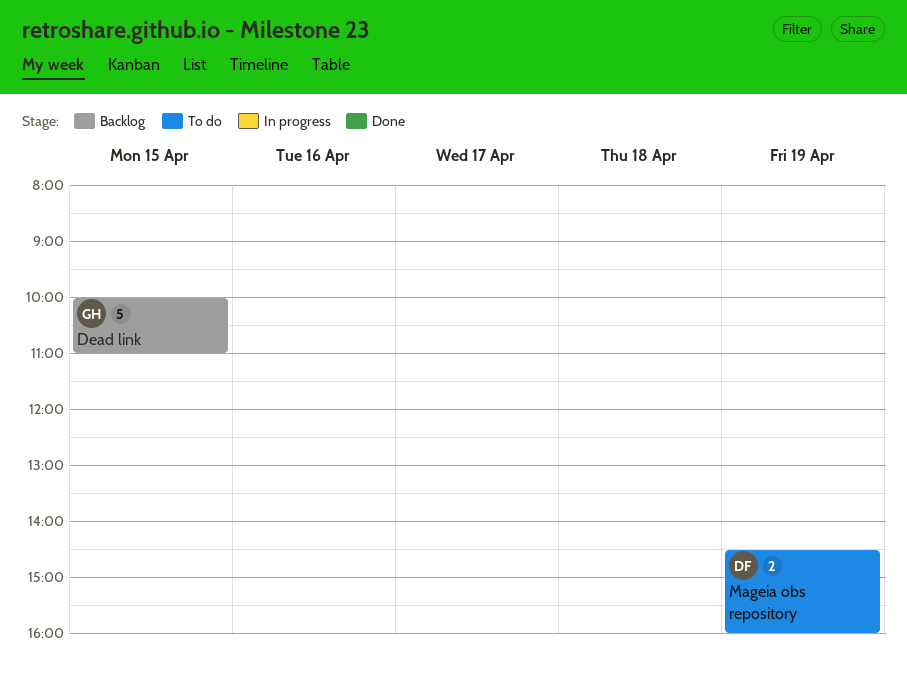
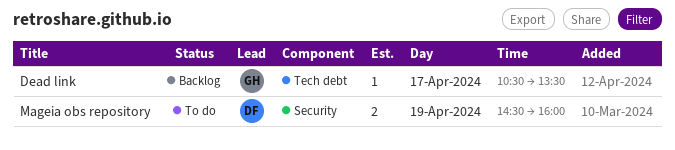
Dead link, estimate: 5 -> 1
Dead link, day: Apr 15 -> Apr 17
Dead link, begins: 10:00 -> 10:30
Dead link, ends: 11:00 -> 13:30

